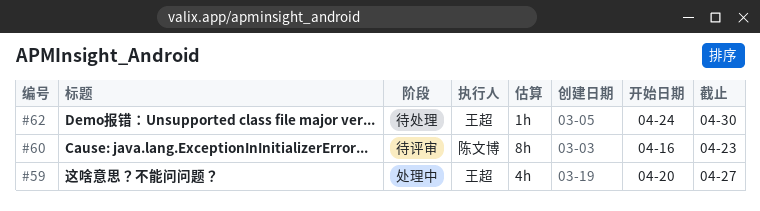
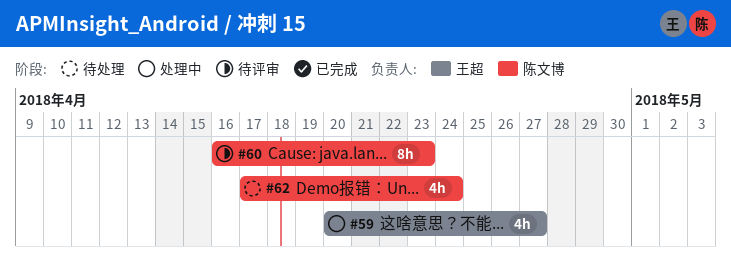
#62, owner: 王超 -> 陈文博
#62, estimate: 1h -> 4h
#62, start: Apr 24 -> Apr 17
#62, due: Apr 30 -> Apr 24

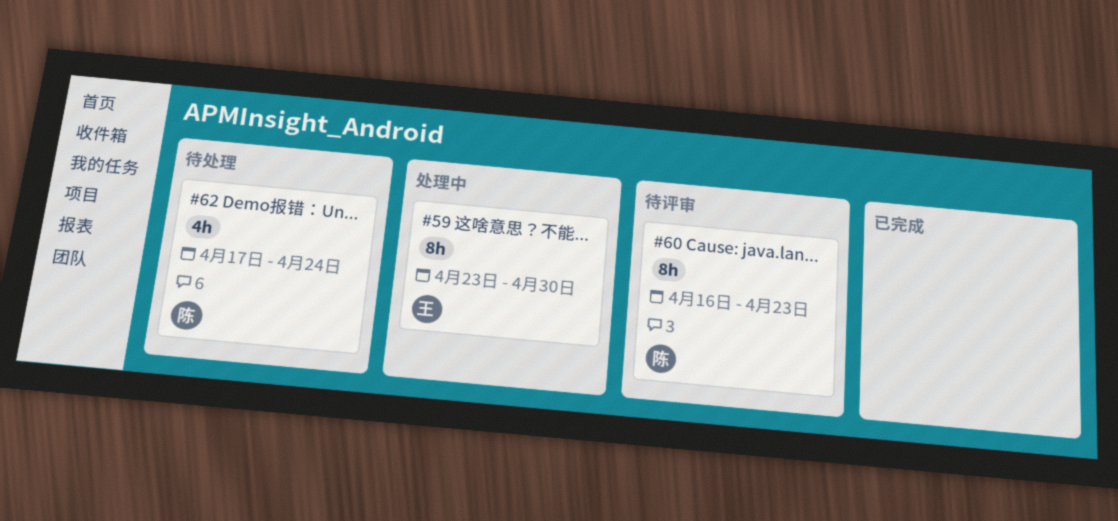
#59, estimate: 4h -> 8h
#59, start: Apr 20 -> Apr 23
#59, due: Apr 27 -> Apr 30

